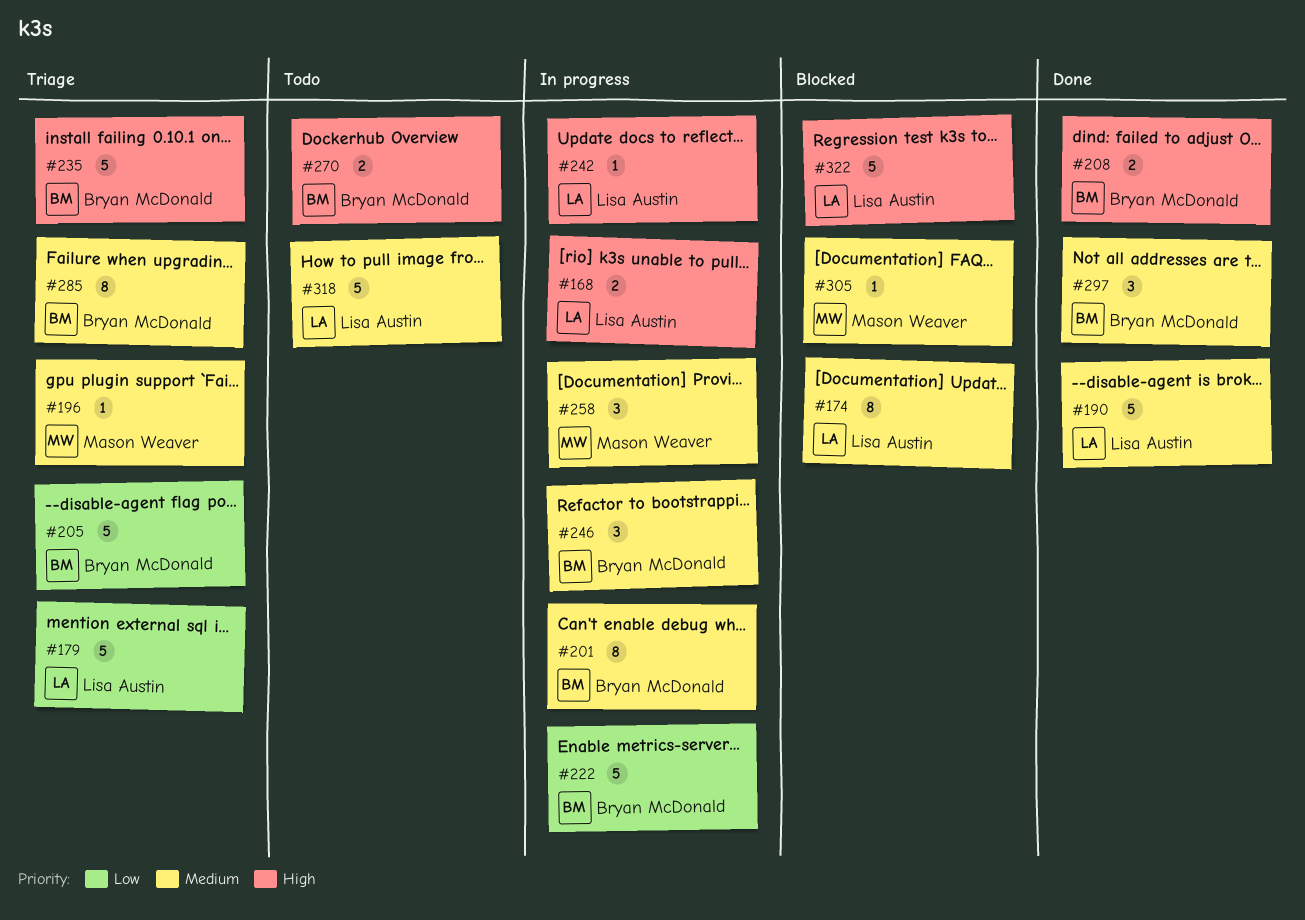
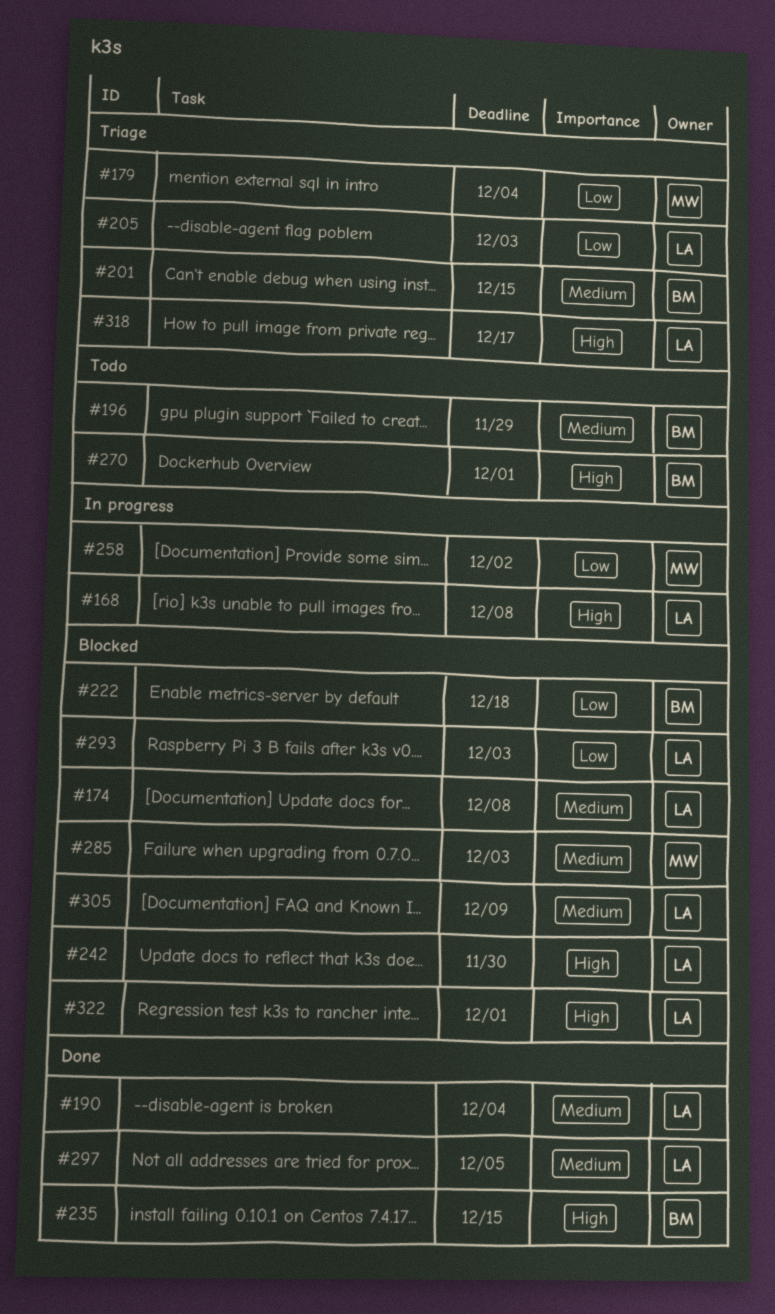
#179, owner: Lisa Austin -> Mason Weaver
#196, status: Triage -> Todo
#196, owner: Mason Weaver -> Bryan McDonald
#201, status: In progress -> Triage
#205, owner: Bryan McDonald -> Lisa Austin
#208: present -> none
#222, status: In progress -> Blocked
#235, status: Triage -> Done
#242, status: In progress -> Blocked
#246: present -> none
#258, priority: Medium -> Low
#285, status: Triage -> Blocked
#285, owner: Bryan McDonald -> Mason Weaver
#293: none -> present
#297, owner: Bryan McDonald -> Lisa Austin
#305, owner: Mason Weaver -> Lisa Austin
#318, status: Todo -> Triage
#318, priority: Medium -> High

